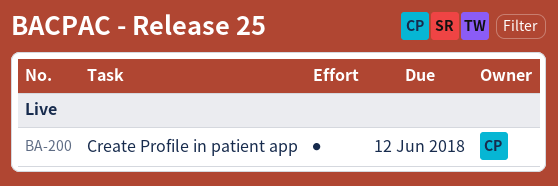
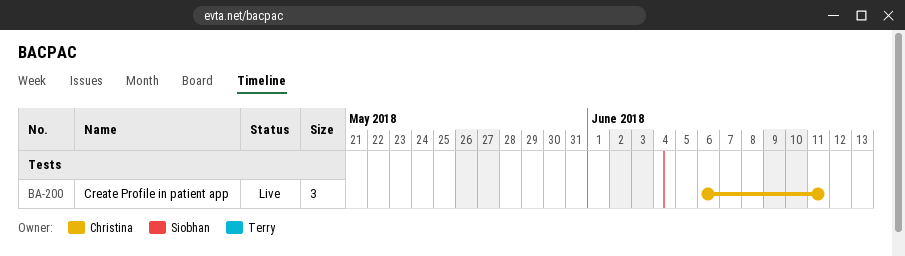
BA-200, estimate: 1 -> 3
BA-200, due: Jun 12 -> Jun 11

